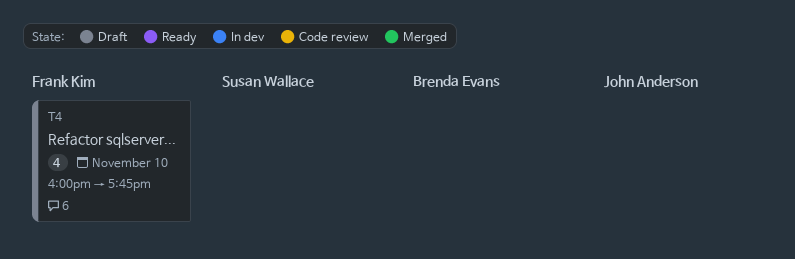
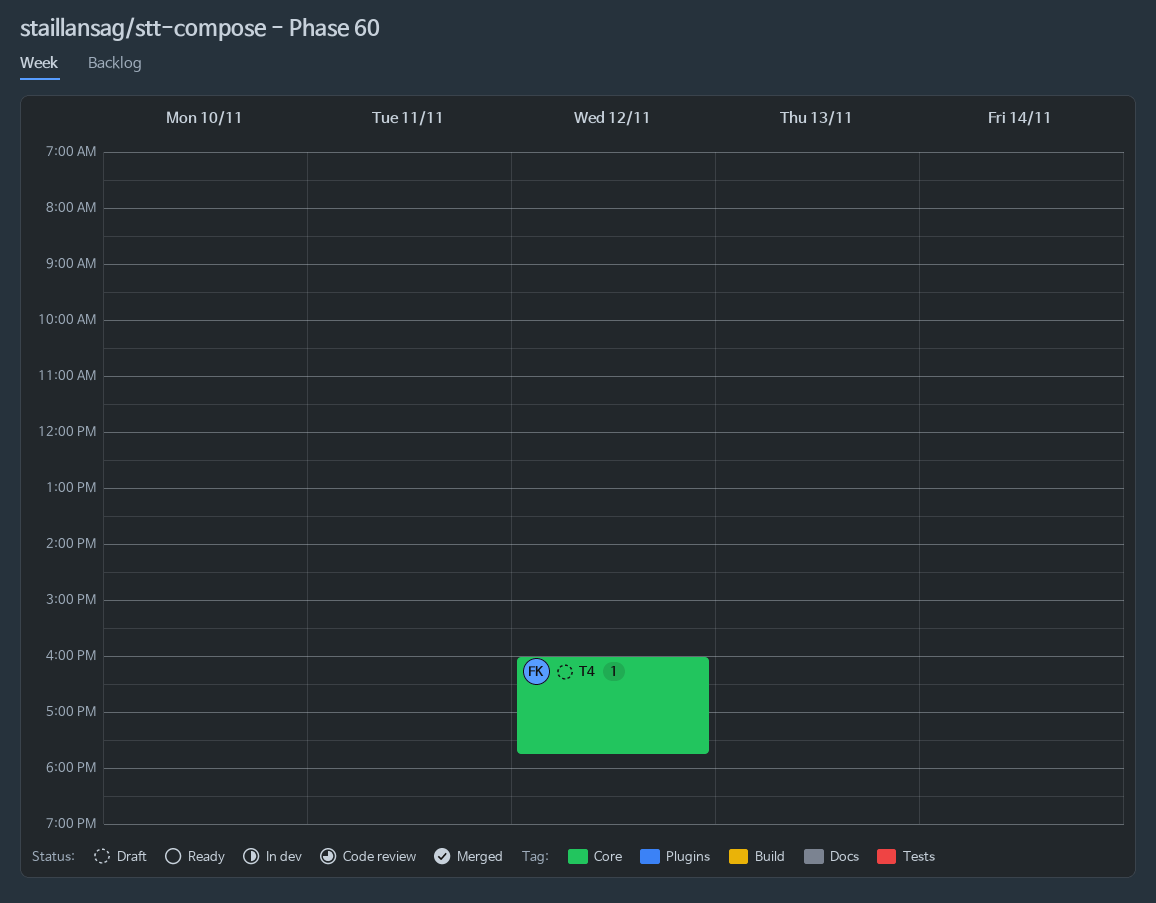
T4, estimate: 4 -> 1
T4, day: Nov 10 -> Nov 12

